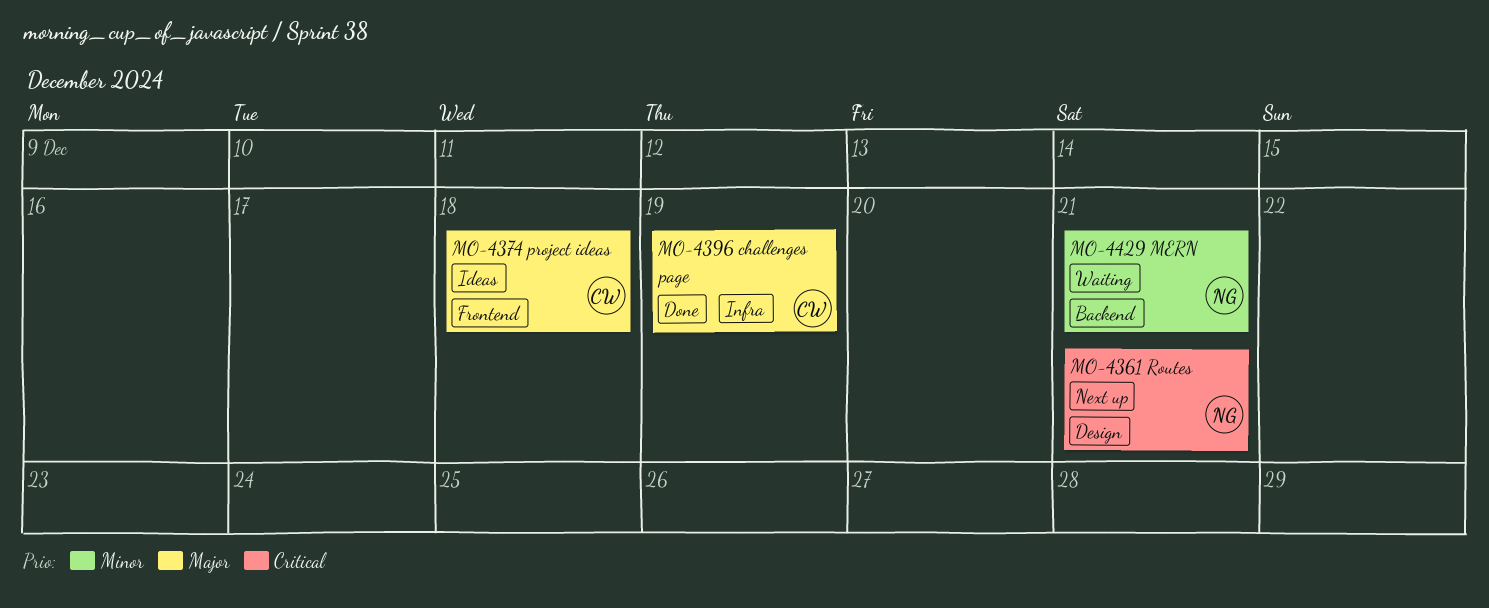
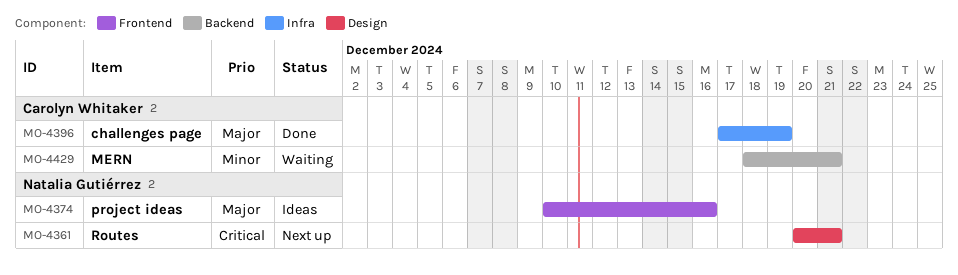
MO-4374, owner: Carolyn Whitaker -> Natalia Gutiérrez
MO-4374, due: Dec 18 -> Dec 16
MO-4429, owner: Natalia Gutiérrez -> Carolyn Whitaker

